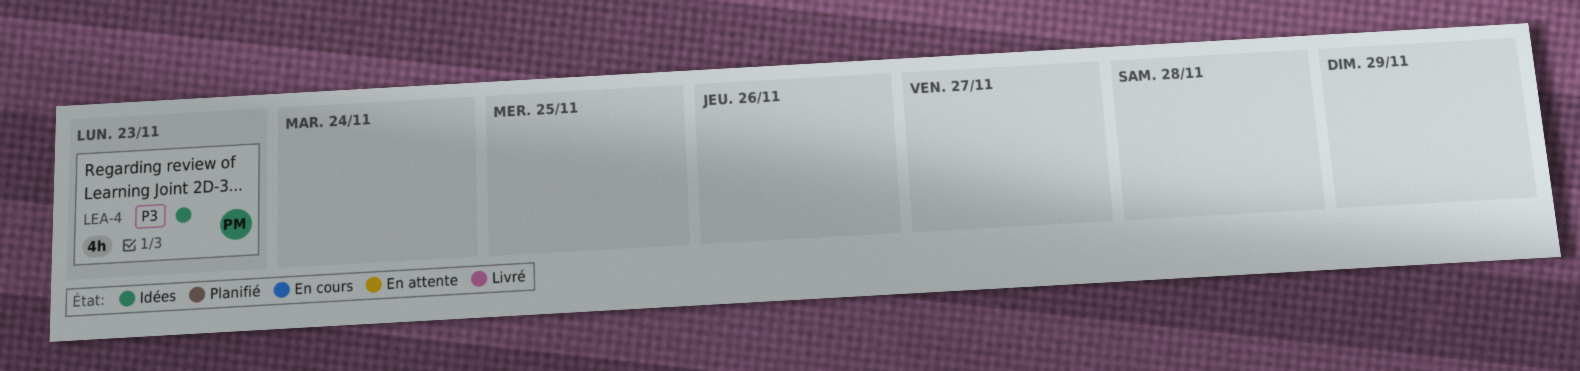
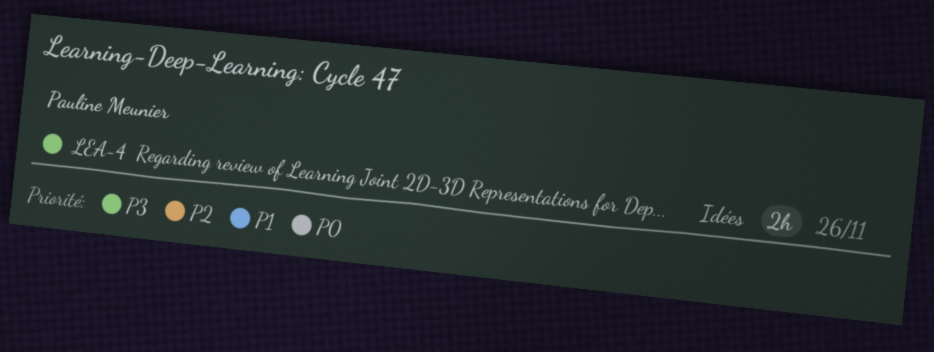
LEA-4, estimate: 4h -> 2h
LEA-4, due: Nov 23 -> Nov 26

